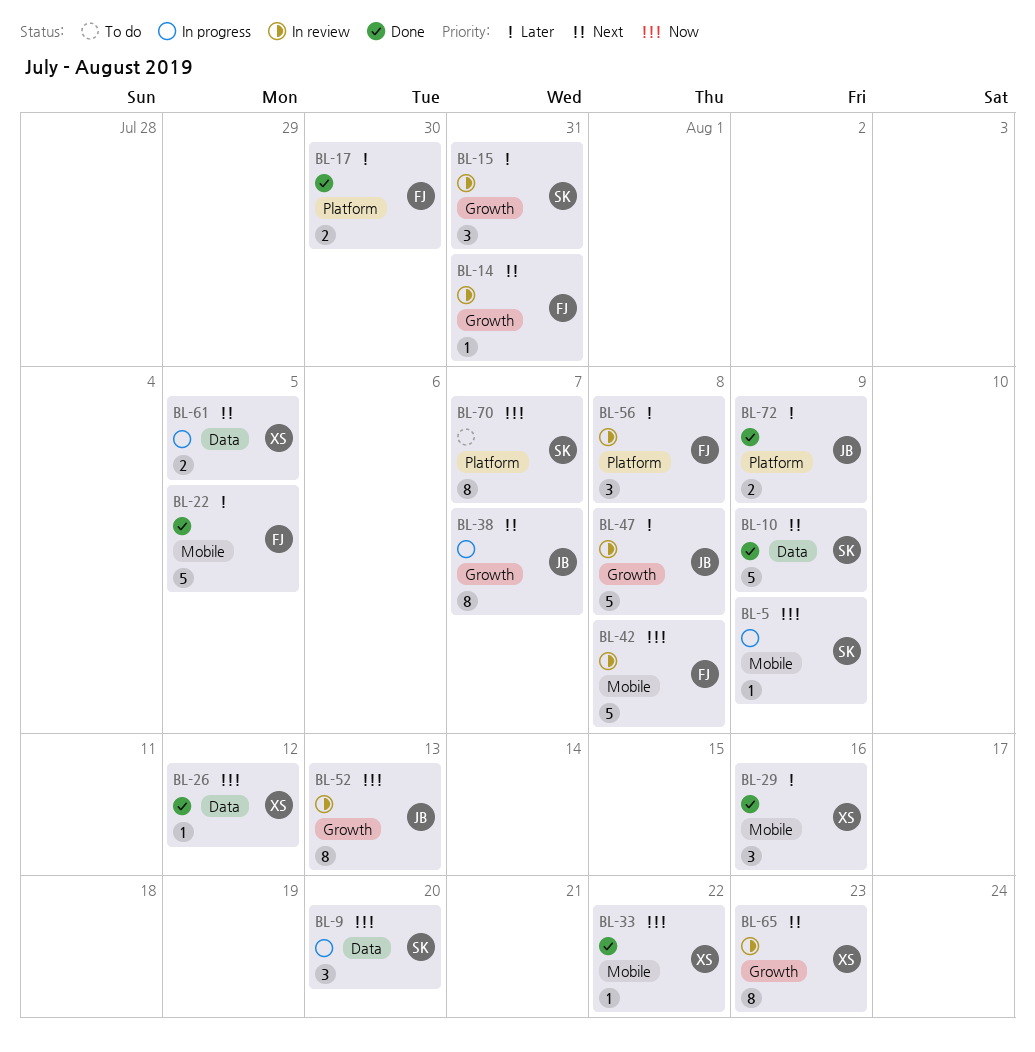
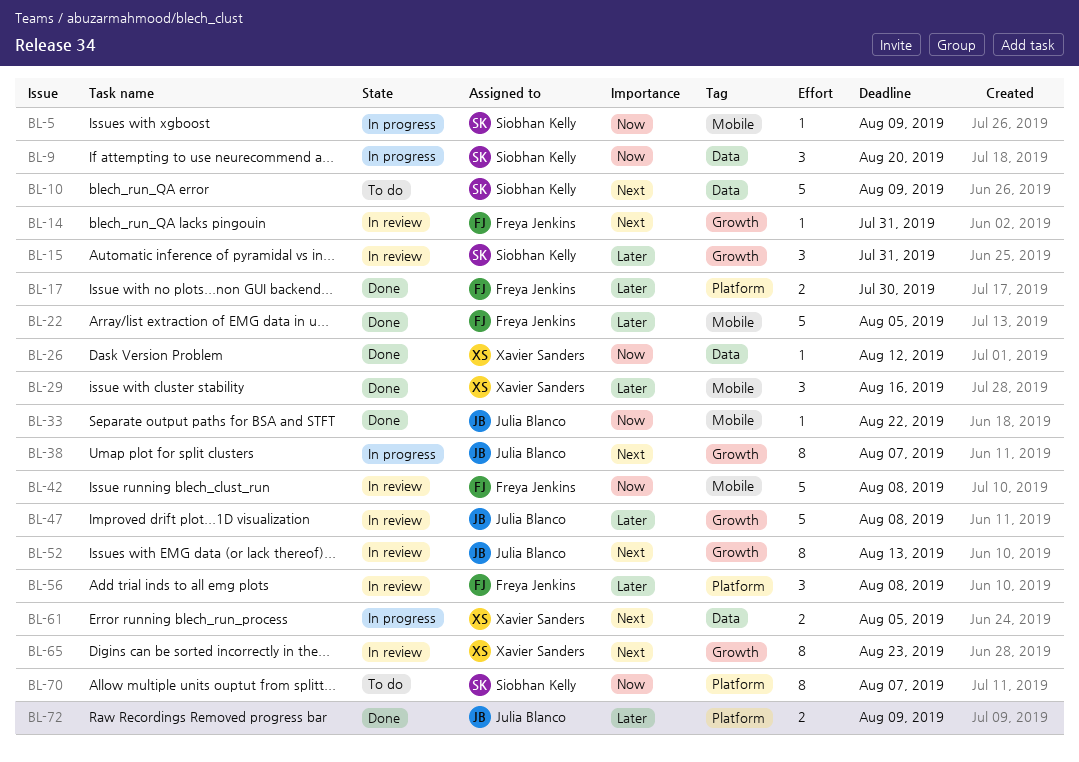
BL-10, status: Done -> To do
BL-33, owner: Xavier Sanders -> Julia Blanco
BL-52, priority: Now -> Next

